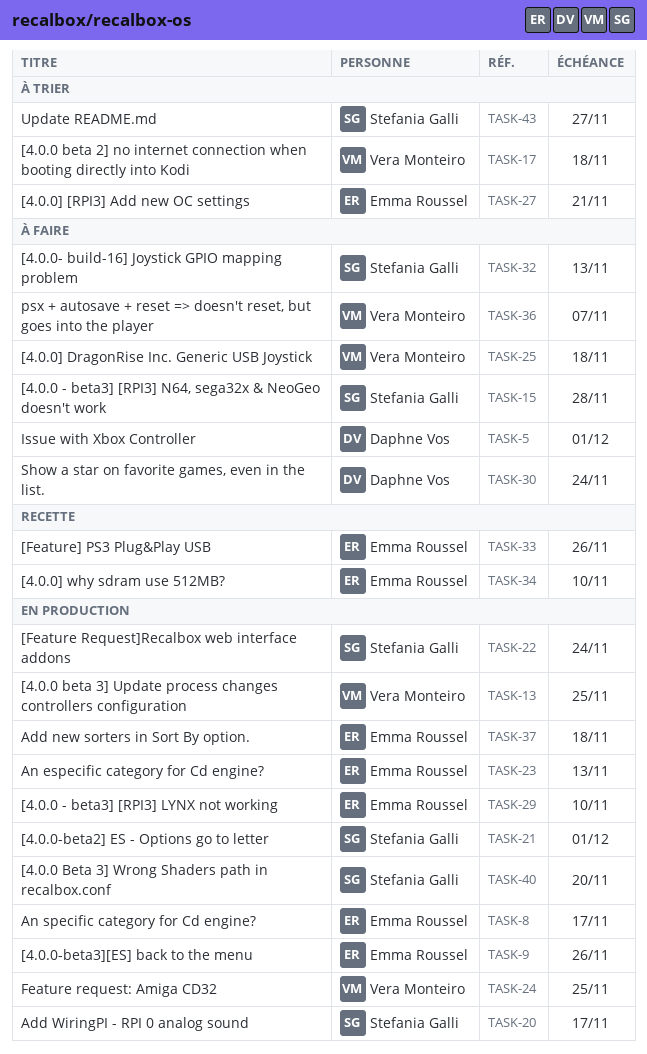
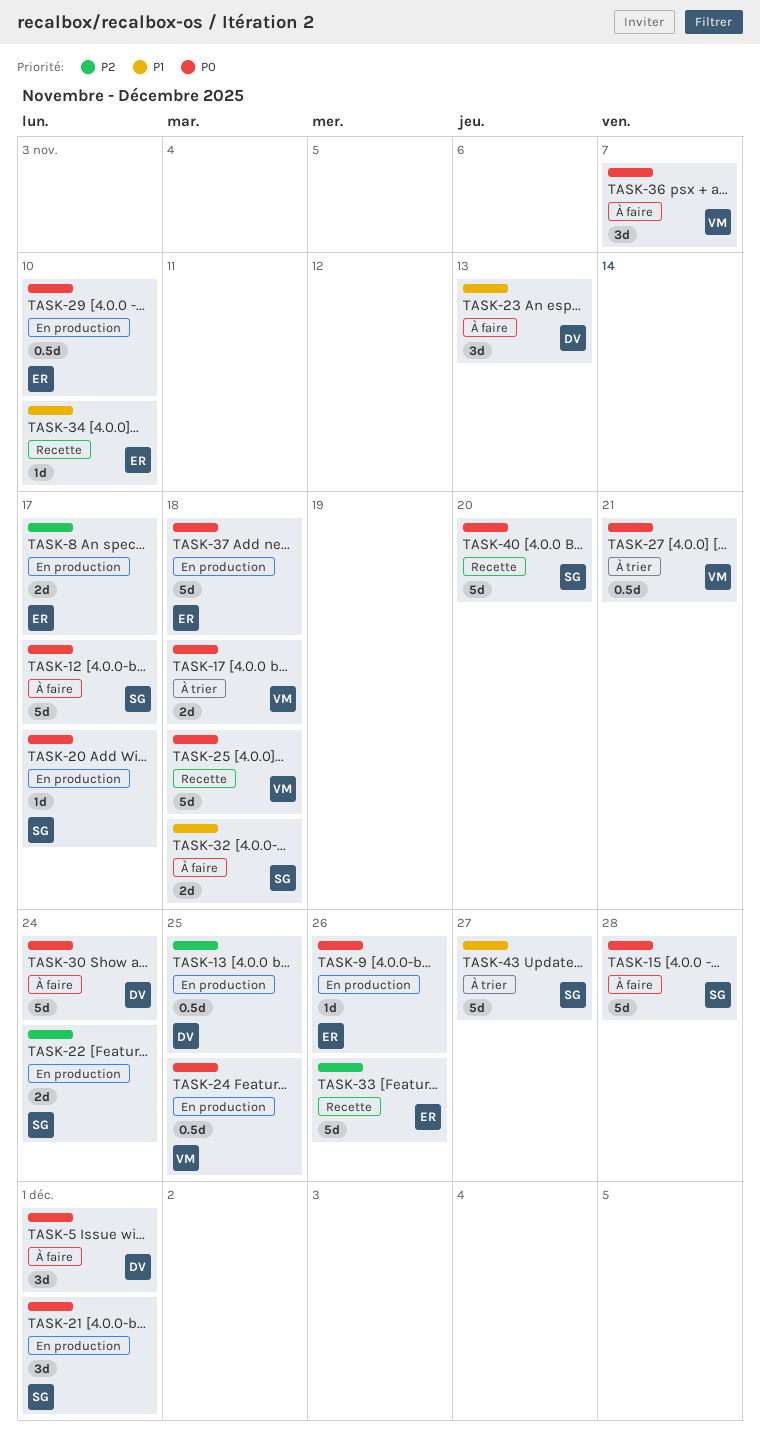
TASK-12: none -> present
TASK-13, owner: Vera Monteiro -> Daphne Vos
TASK-23, status: En production -> À faire
TASK-23, owner: Emma Roussel -> Daphne Vos
TASK-25, status: À faire -> Recette
TASK-27, owner: Emma Roussel -> Vera Monteiro
TASK-32, due: Nov 13 -> Nov 18
TASK-40, status: En production -> Recette

